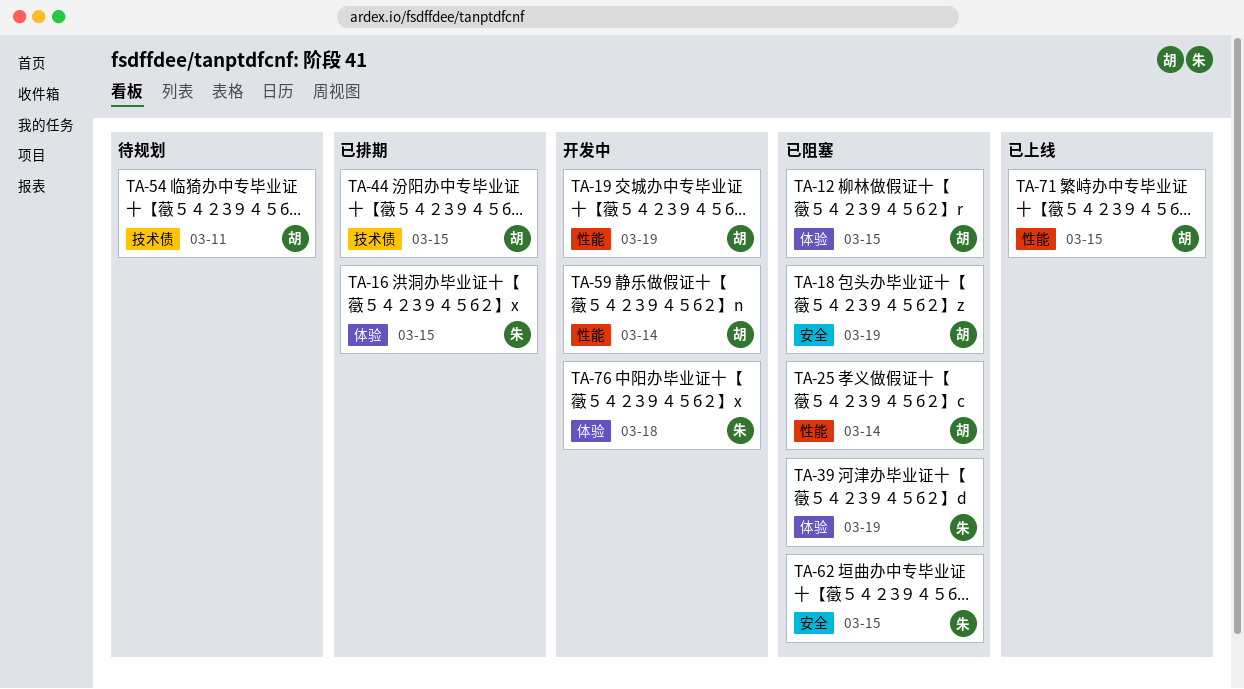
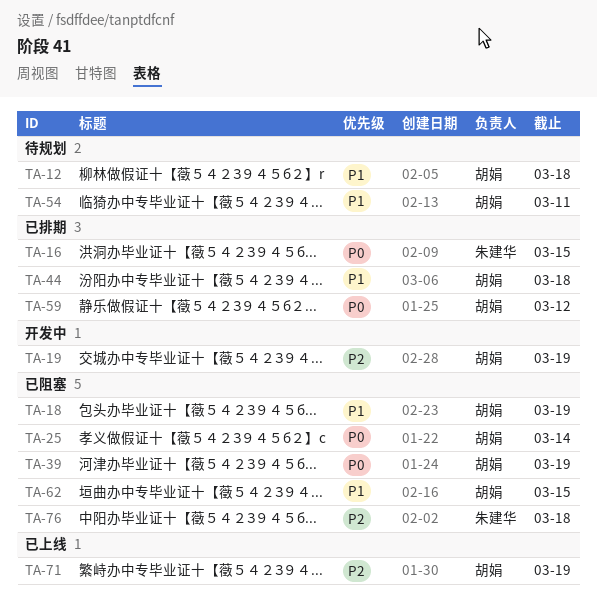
TA-12, status: 已阻塞 -> 待规划
TA-12, due: Mar 15 -> Mar 18
TA-39, owner: 朱建华 -> 胡娟
TA-44, due: Mar 15 -> Mar 18
TA-59, status: 开发中 -> 已排期
TA-59, due: Mar 14 -> Mar 12
TA-62, owner: 朱建华 -> 胡娟
TA-71, due: Mar 15 -> Mar 19
TA-76, status: 开发中 -> 已阻塞

